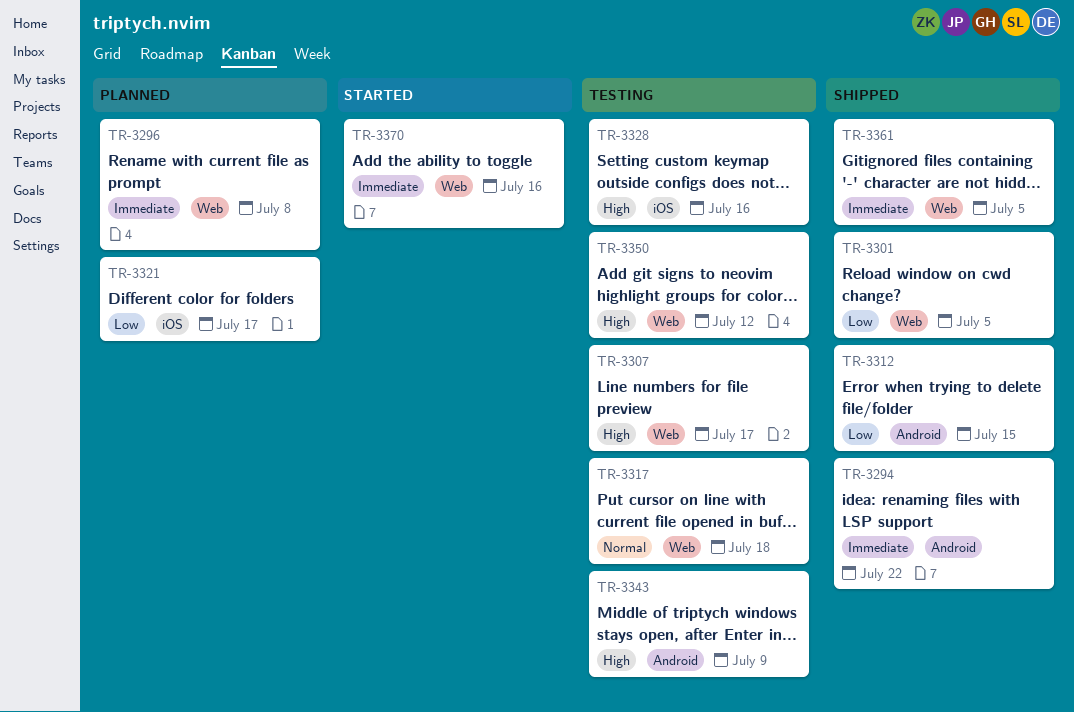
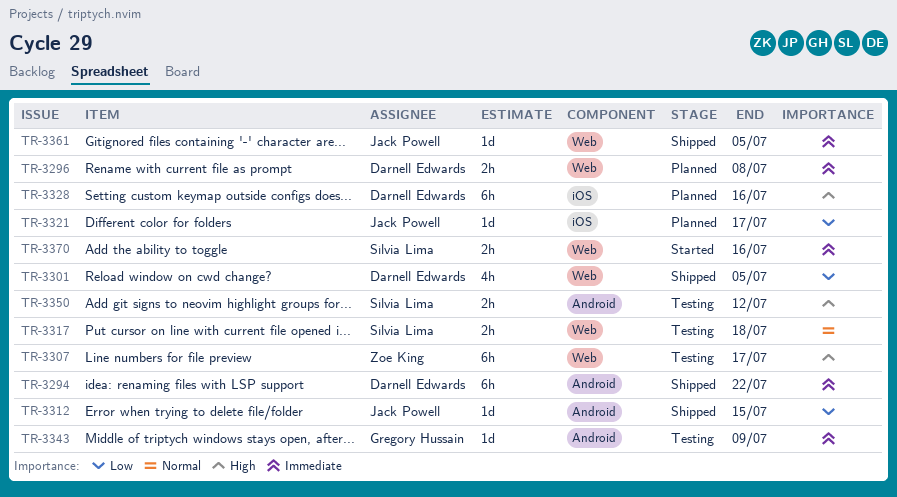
TR-3328, status: Testing -> Planned
TR-3343, priority: High -> Immediate
TR-3350, label: Web -> Android

